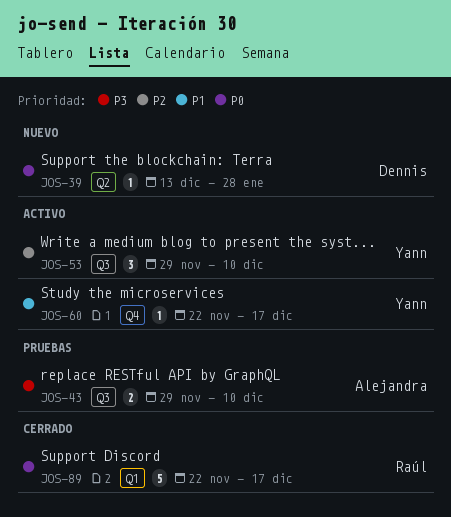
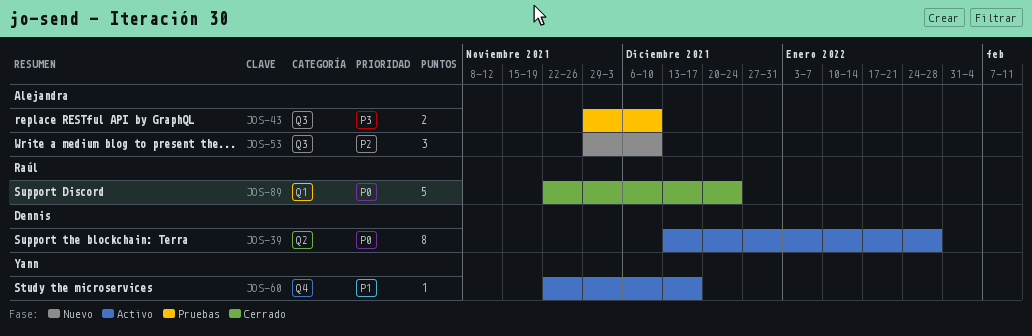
JOS-39, status: Nuevo -> Activo
JOS-39, estimate: 1 -> 8
JOS-53, status: Activo -> Nuevo
JOS-53, owner: Yann -> Alejandra
JOS-89, due: Dec 17 -> Dec 24

